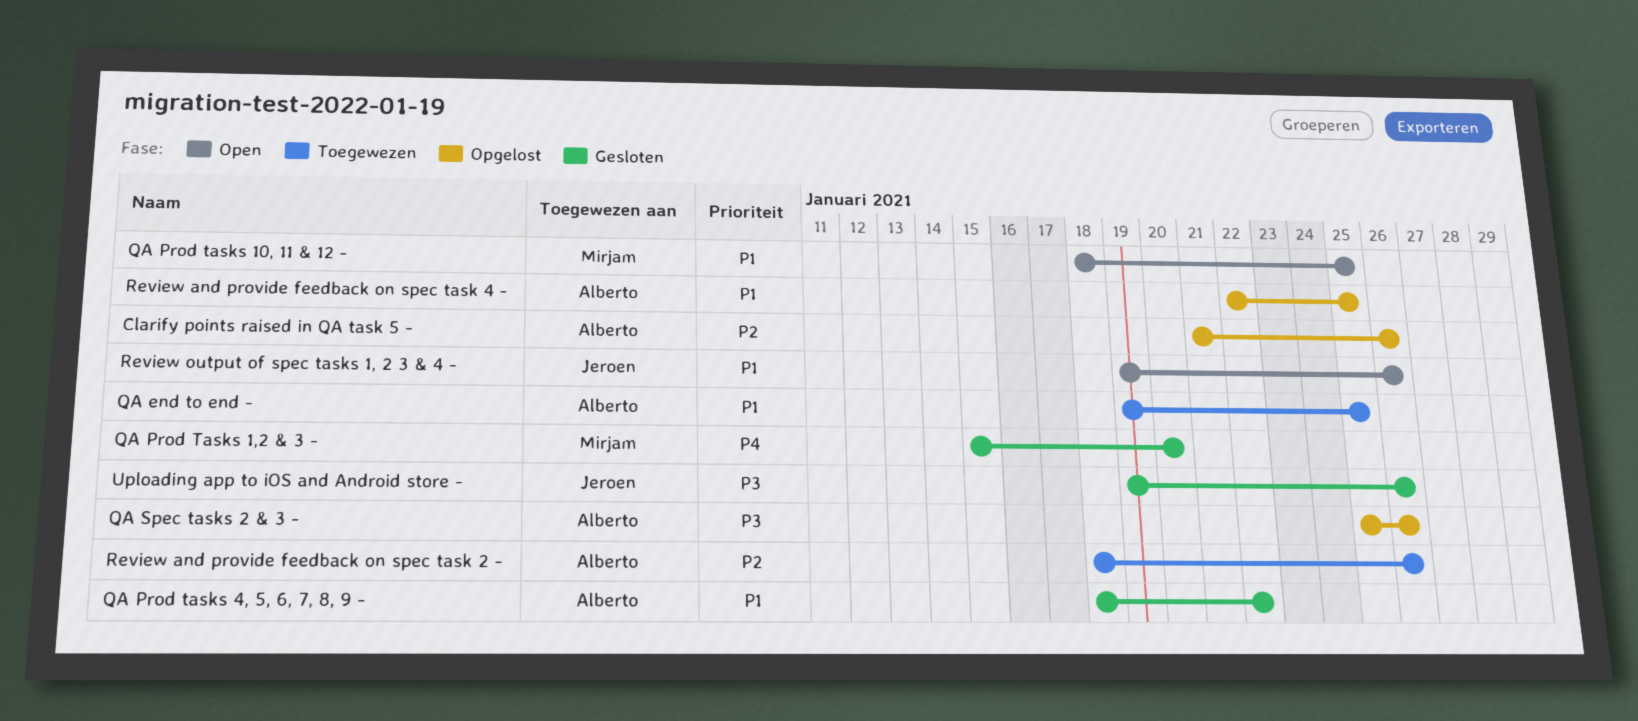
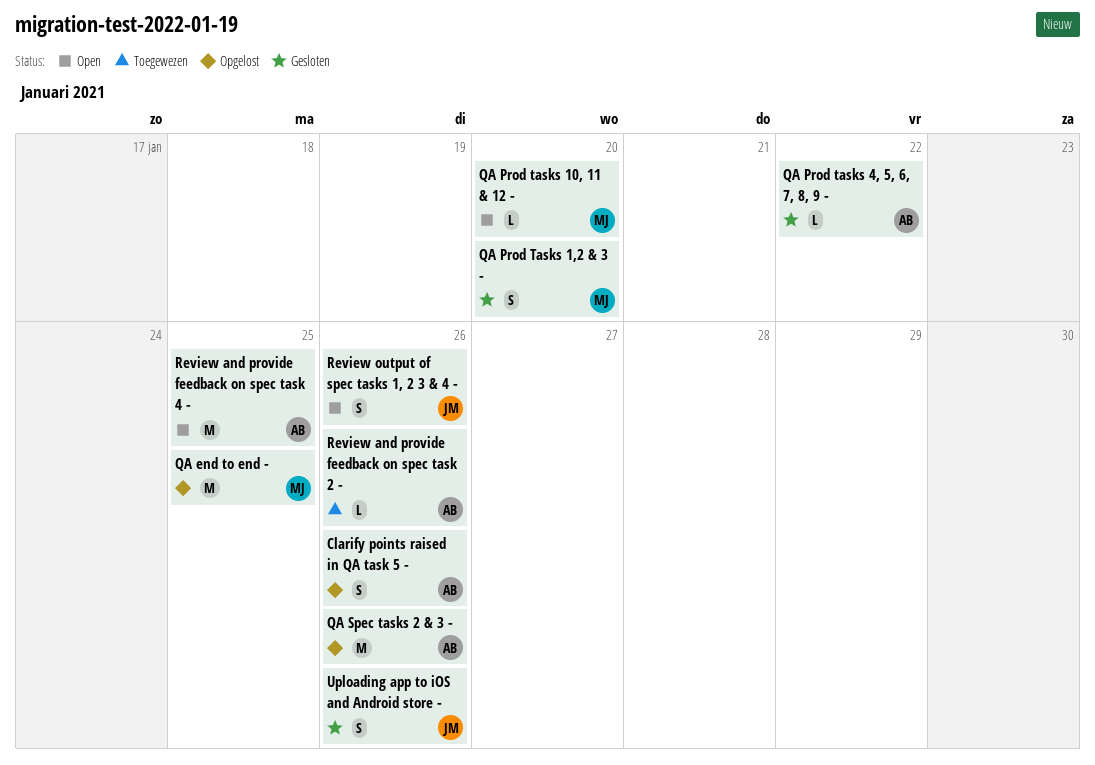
QA end to end -, status: Toegewezen -> Opgelost
QA end to end -, owner: Alberto -> Mirjam
QA Prod tasks 10, 11 & 12 -, due: Jan 25 -> Jan 20
Review and provide feedback on spec task 4 -, status: Opgelost -> Open

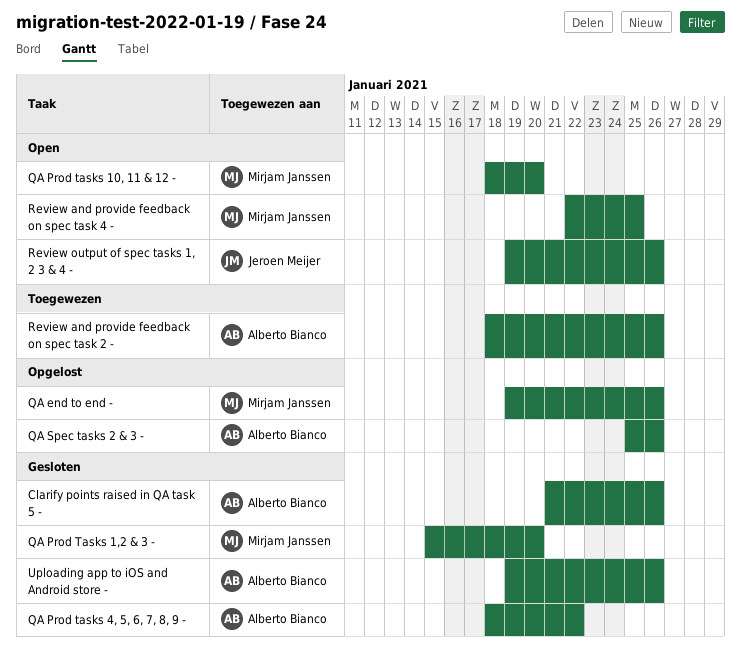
Clarify points raised in QA task 5 -, status: Opgelost -> Gesloten
QA end to end -, due: Jan 25 -> Jan 26
Review and provide feedback on spec task 4 -, owner: Alberto Bianco -> Mirjam Janssen
Uploading app to iOS and Android store -, owner: Jeroen Meijer -> Alberto Bianco

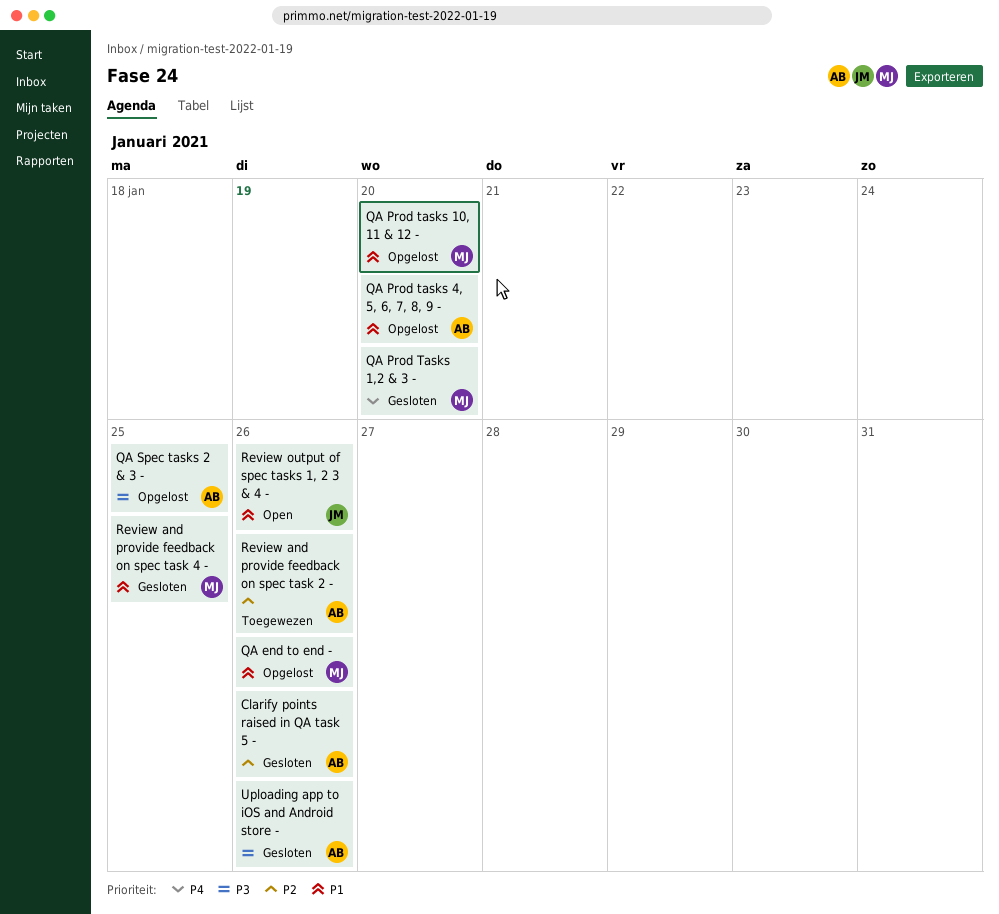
QA Prod tasks 10, 11 & 12 -, status: Open -> Opgelost
QA Prod tasks 4, 5, 6, 7, 8, 9 -, status: Gesloten -> Opgelost
QA Prod tasks 4, 5, 6, 7, 8, 9 -, due: Jan 22 -> Jan 20
QA Spec tasks 2 & 3 -, due: Jan 26 -> Jan 25
Review and provide feedback on spec task 4 -, status: Open -> Gesloten

